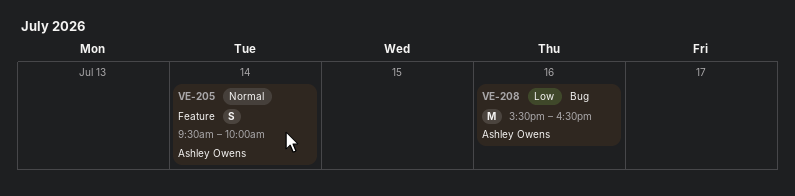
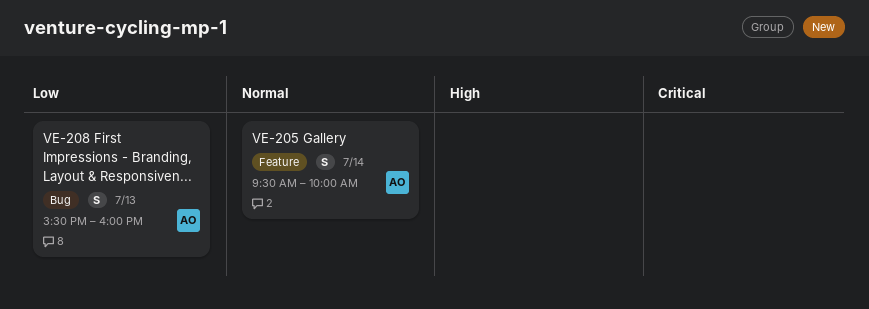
VE-208, estimate: M -> S
VE-208, day: Jul 16 -> Jul 13
VE-208, ends: 16:30 -> 16:00

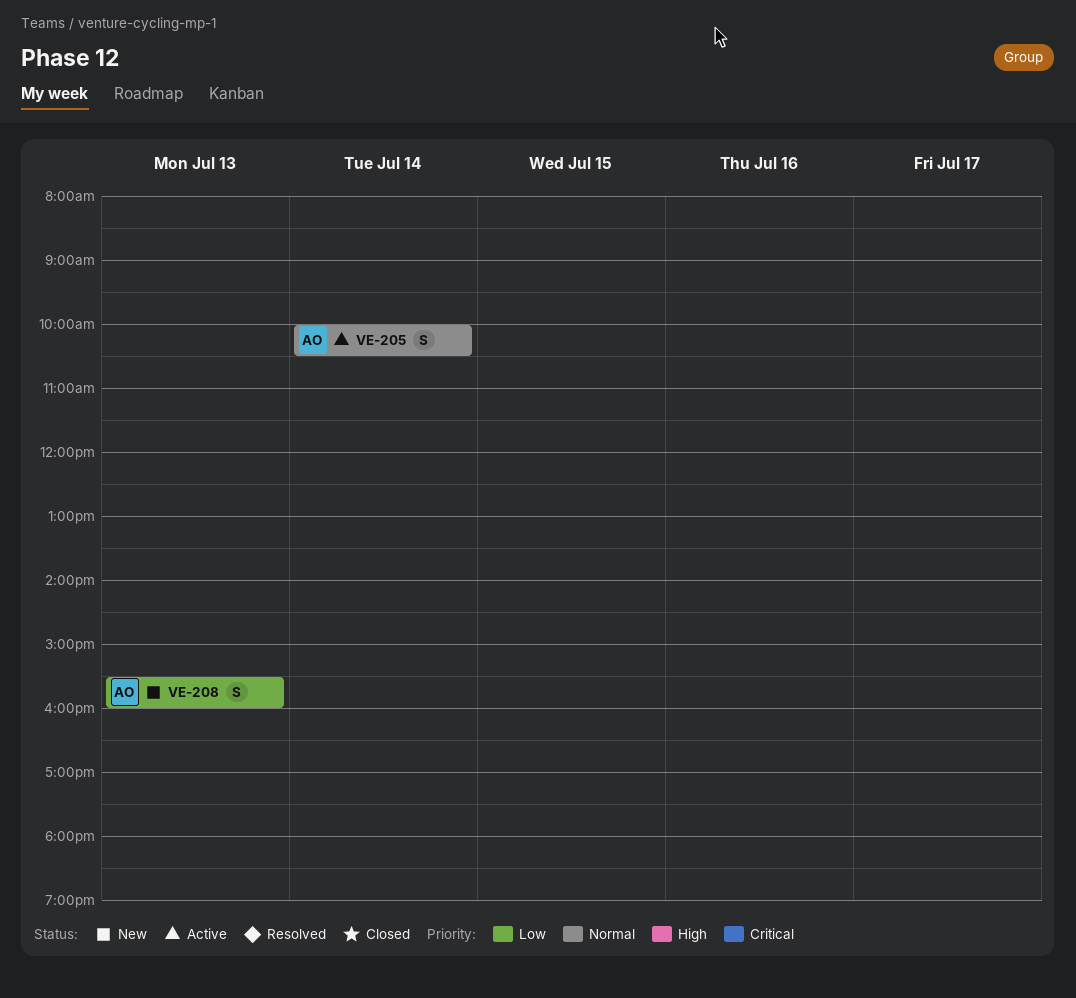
VE-205, begins: 09:30 -> 10:00
VE-205, ends: 10:00 -> 10:30

